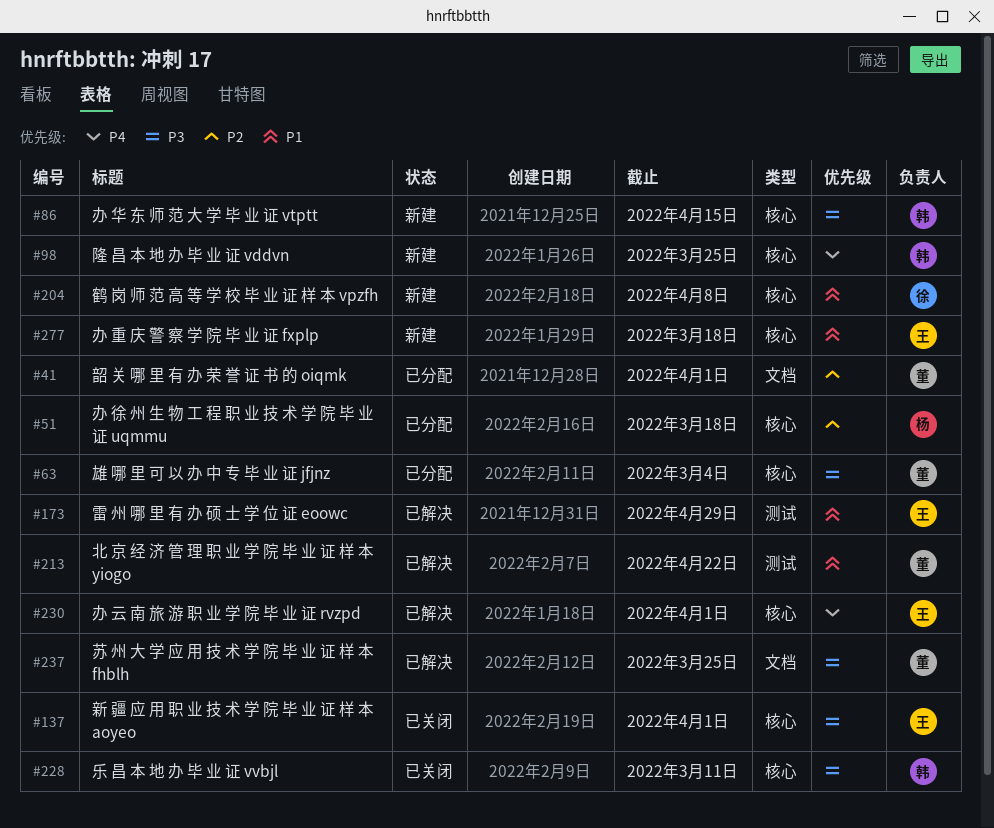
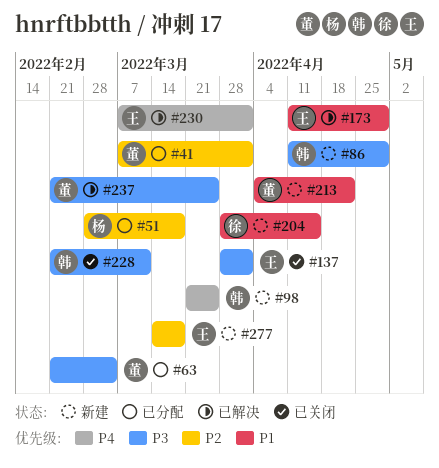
#86, due: Apr 15 -> Apr 29
#204, due: Apr 8 -> Apr 15
#213, status: 已解决 -> 新建
#277, priority: P1 -> P2

